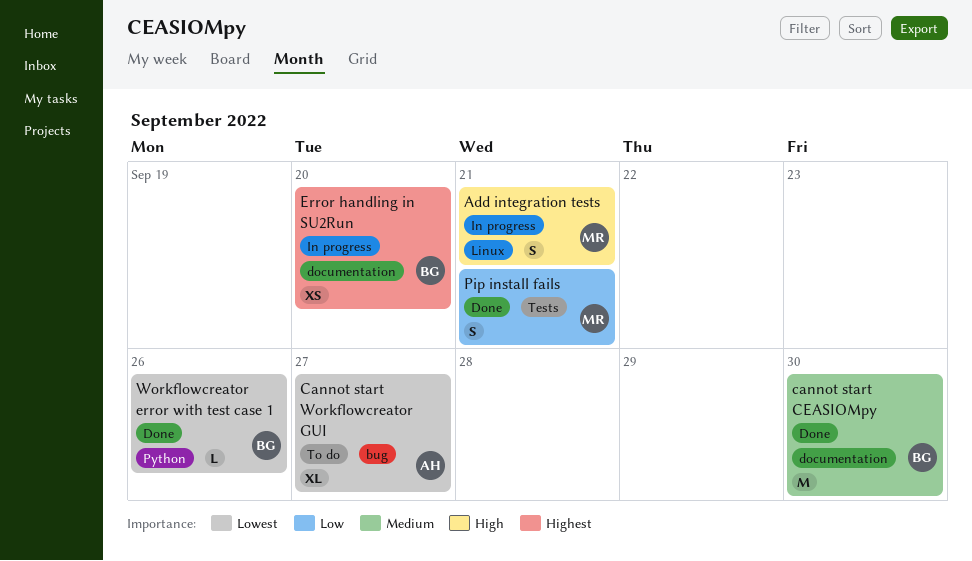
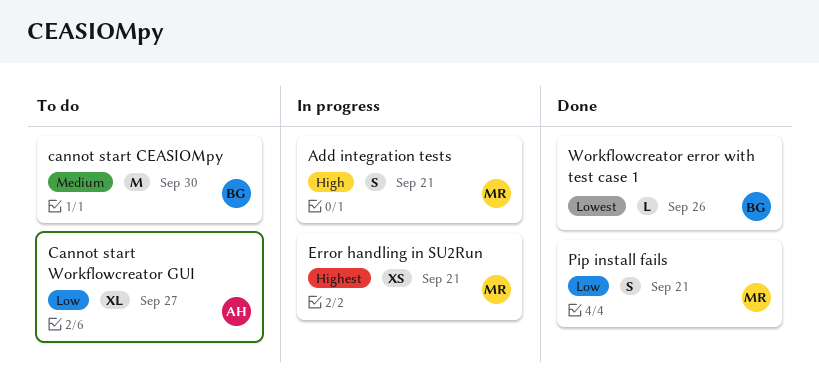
cannot start CEASIOMpy, status: Done -> To do
Cannot start Workflowcreator GUI, priority: Lowest -> Low
Error handling in SU2Run, owner: BG -> MR
Error handling in SU2Run, due: Sep 20 -> Sep 21

